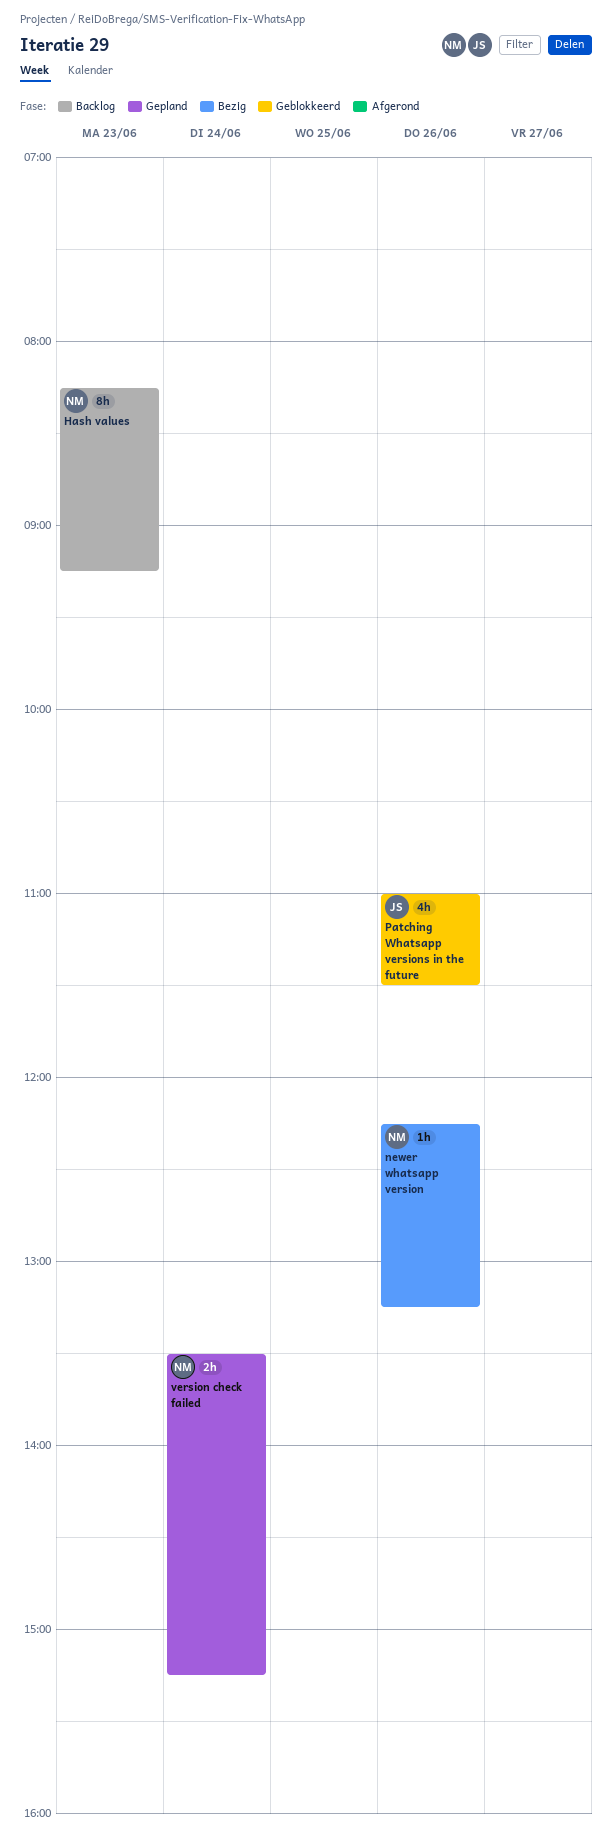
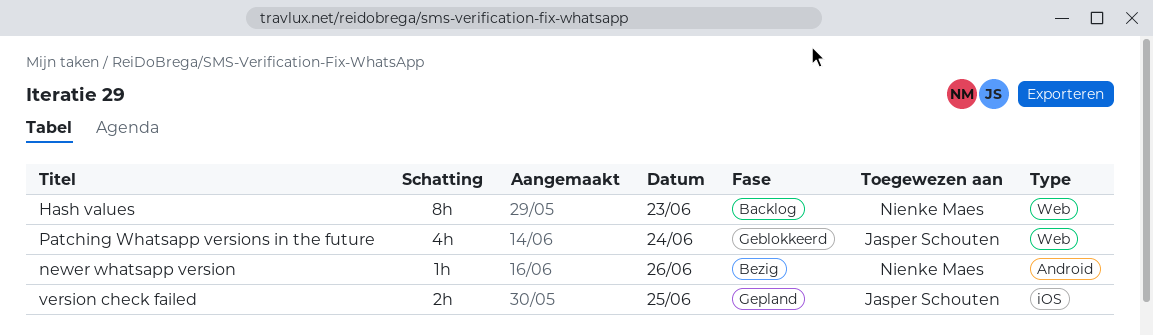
Patching Whatsapp versions in the future, day: Jun 26 -> Jun 24
version check failed, owner: Nienke Maes -> Jasper Schouten
version check failed, day: Jun 24 -> Jun 25

